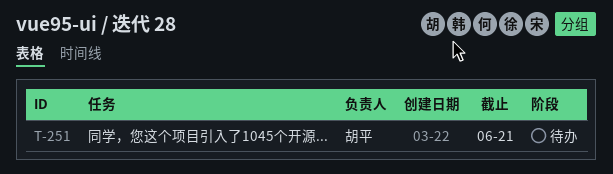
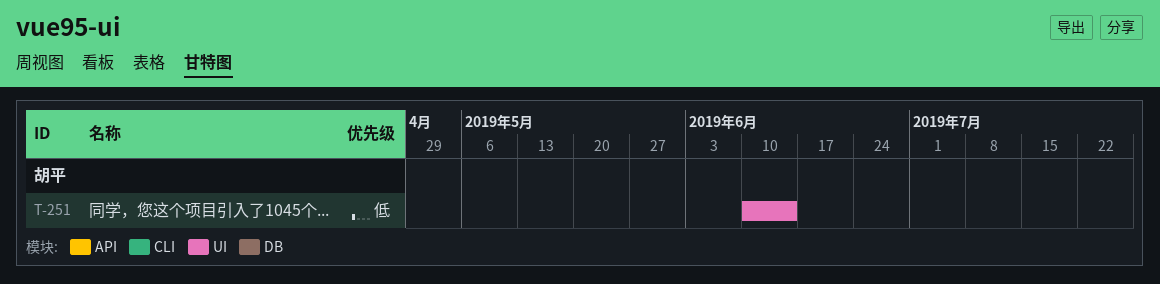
T-251, due: Jun 21 -> Jun 14

